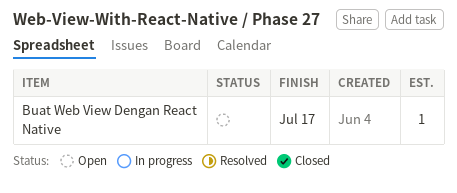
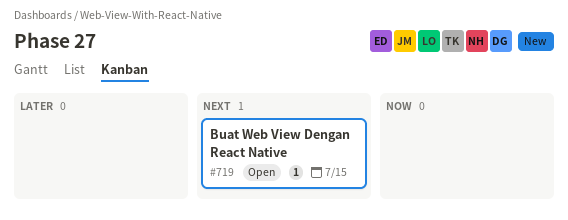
Buat Web View Dengan React Native, due: Jul 17 -> Jul 15

